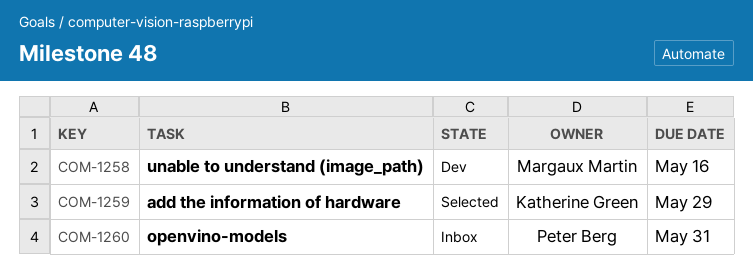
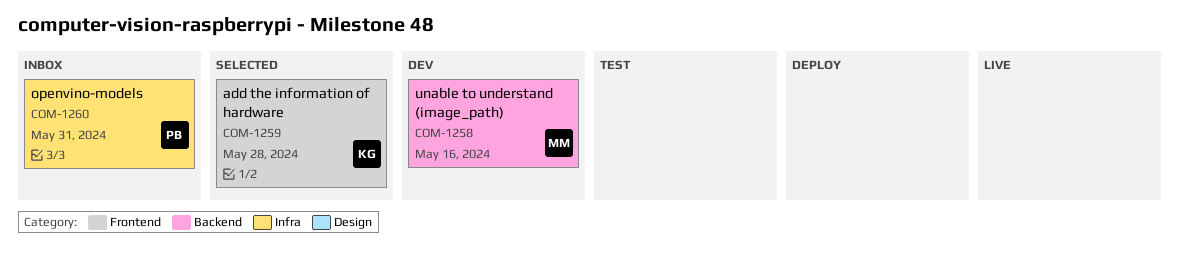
COM-1259, due: May 29 -> May 28

